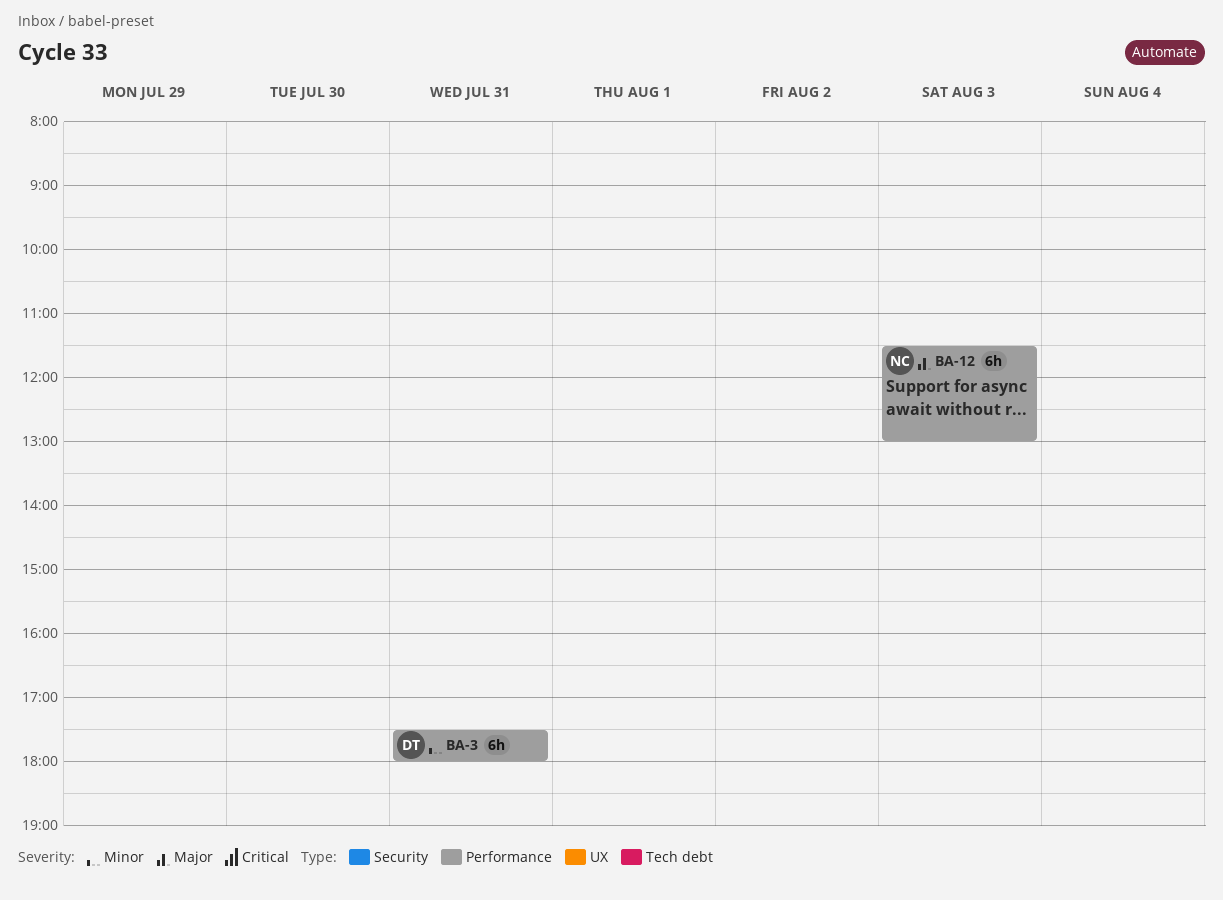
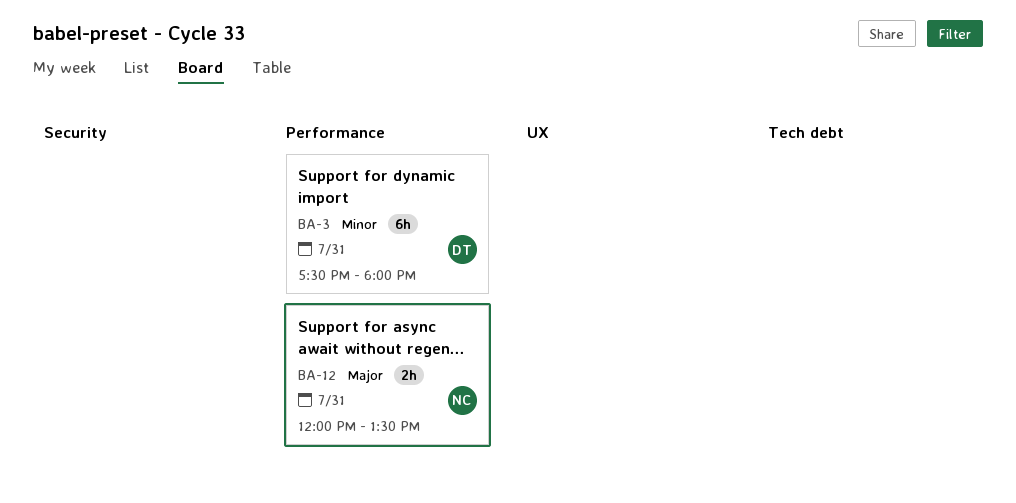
BA-12, estimate: 6h -> 2h
BA-12, day: Aug 3 -> Jul 31
BA-12, begins: 11:30 -> 12:00
BA-12, ends: 13:00 -> 13:30

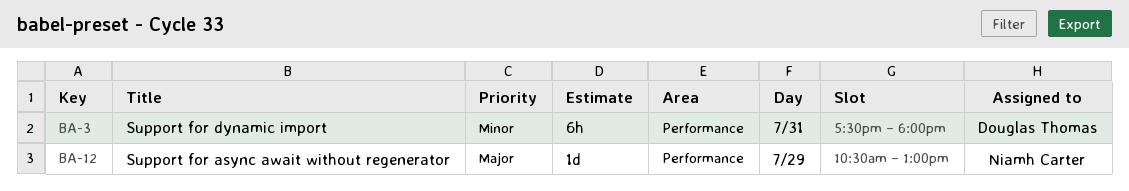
BA-12, estimate: 2h -> 1d
BA-12, day: Jul 31 -> Jul 29
BA-12, begins: 12:00 -> 10:30
BA-12, ends: 13:30 -> 13:00

